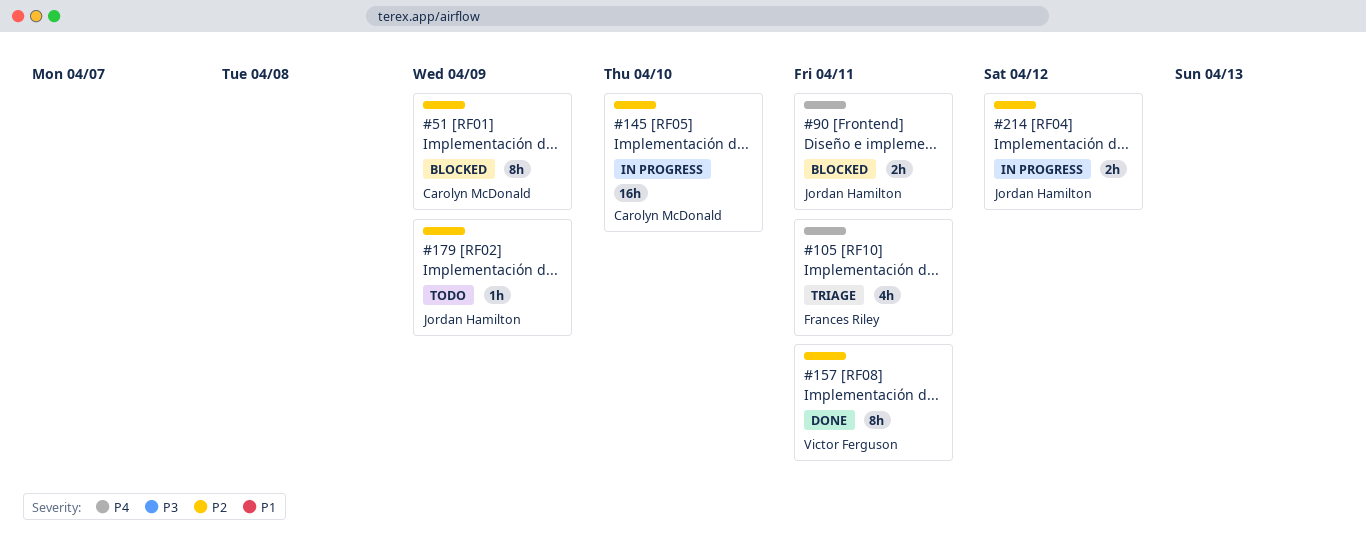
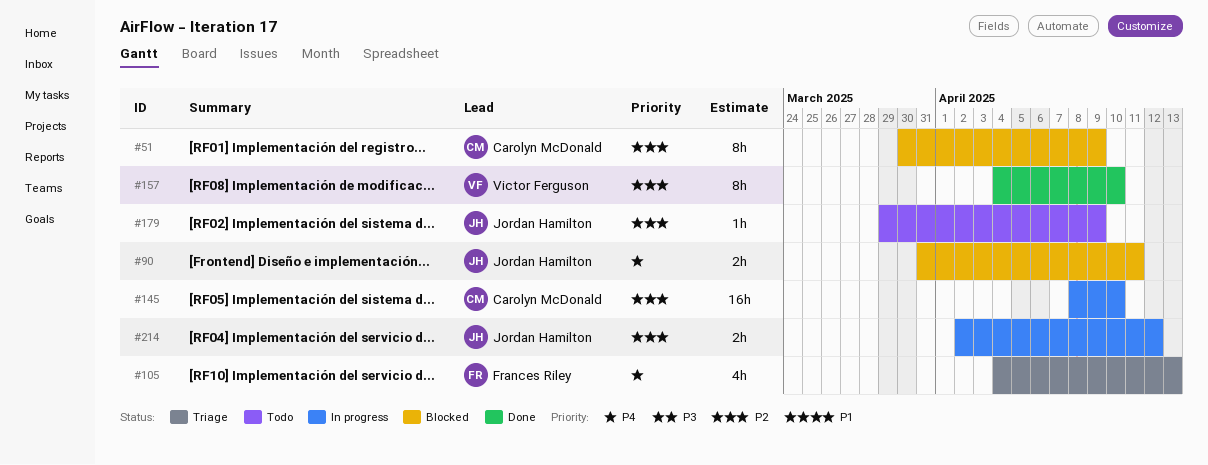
#105, due: Apr 11 -> Apr 13
#157, due: Apr 11 -> Apr 10

